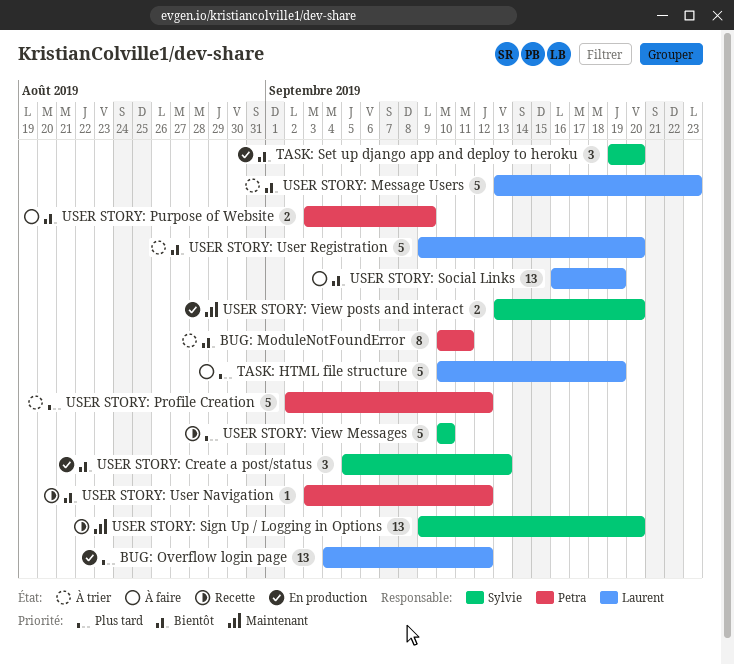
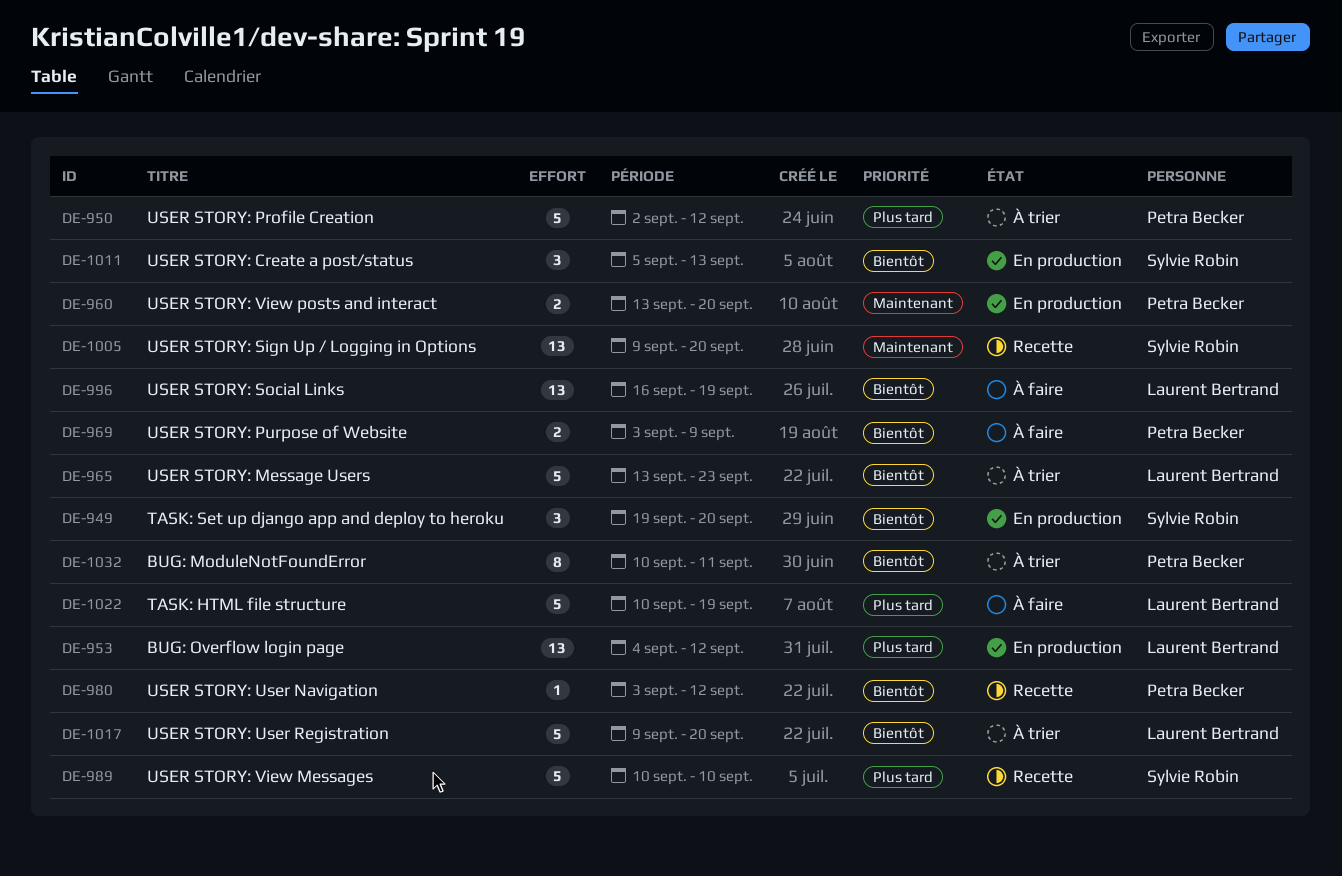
USER STORY: View posts and interact, owner: Sylvie Robin -> Petra Becker

